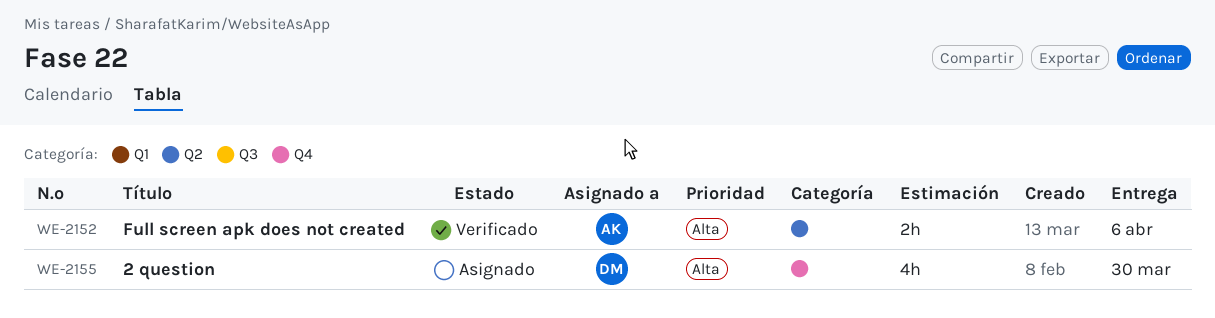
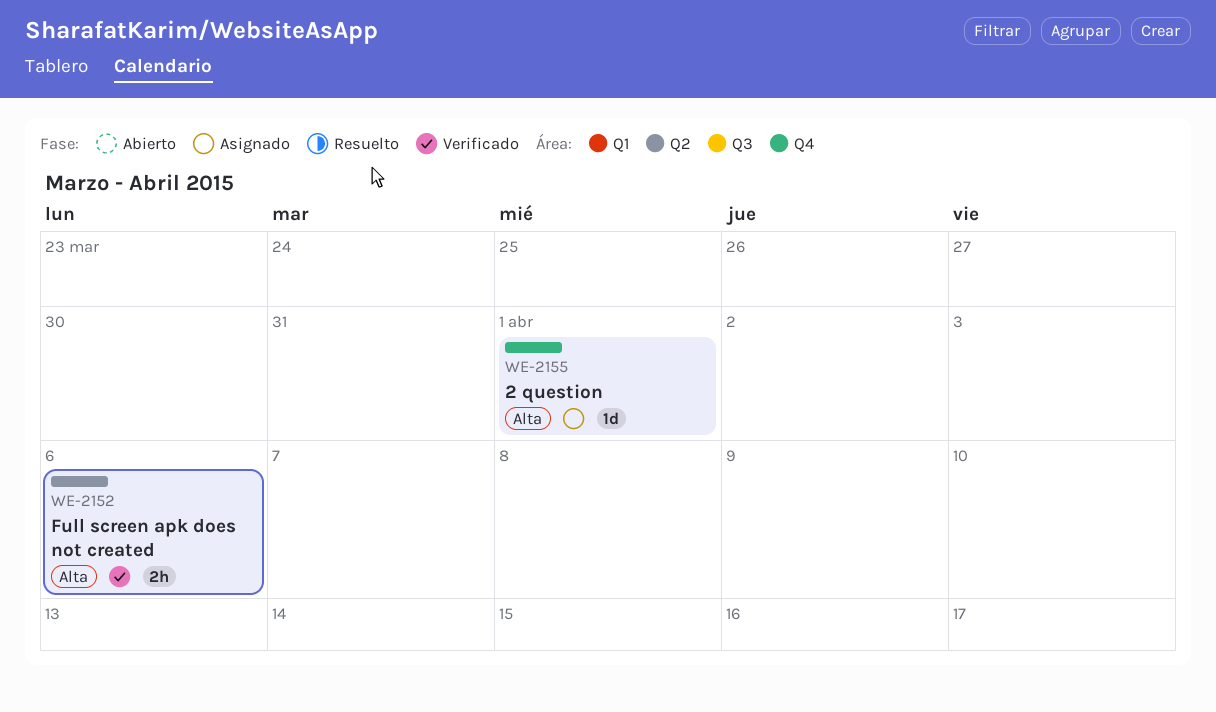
WE-2155, estimate: 4h -> 1d
WE-2155, due: Mar 30 -> Apr 1

